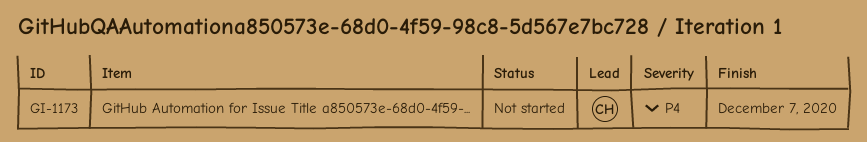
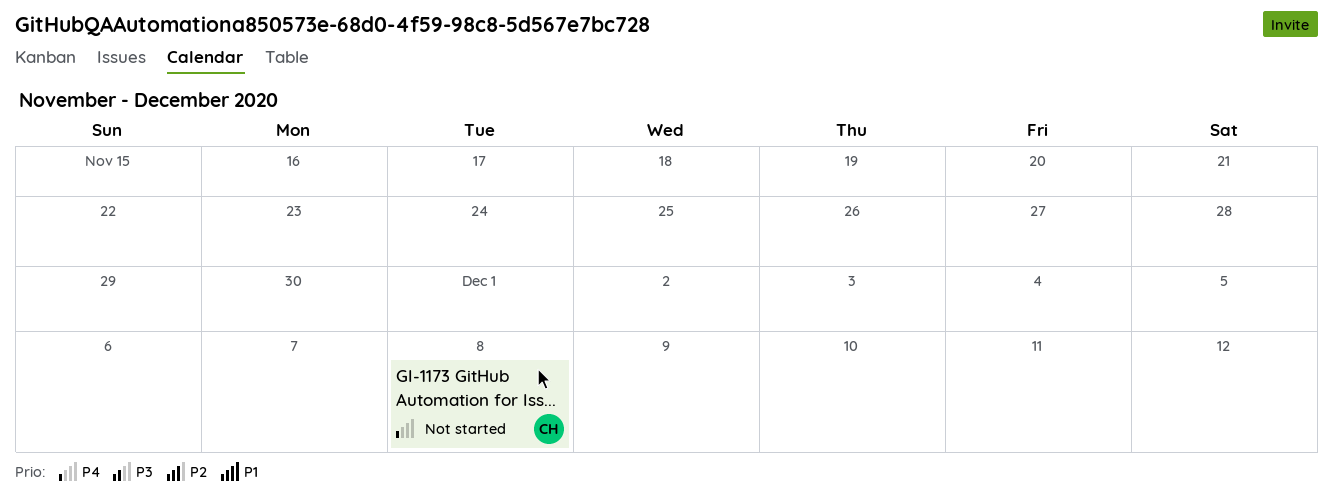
GI-1173, due: Dec 7 -> Dec 8

